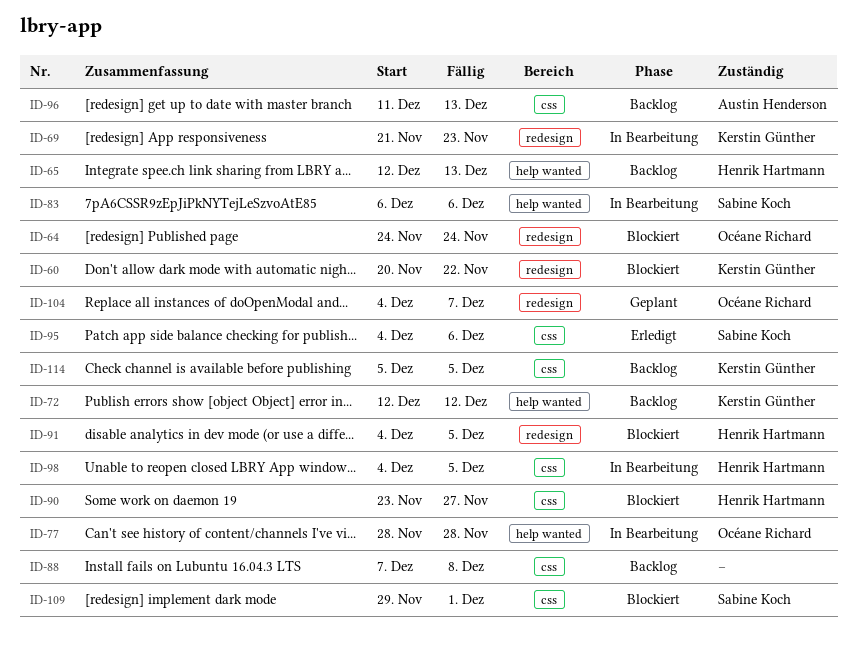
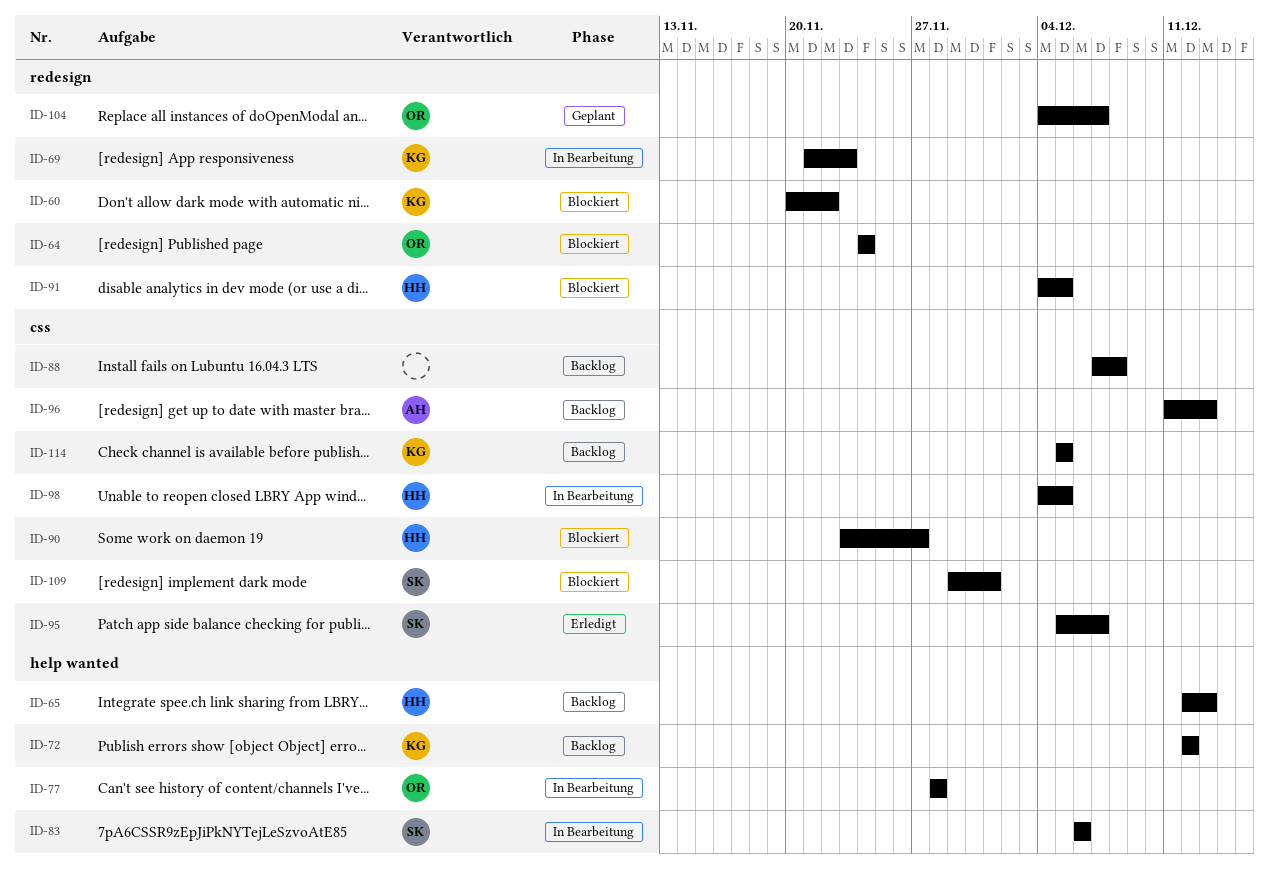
ID-95, start: Dec 4 -> Dec 5
ID-95, due: Dec 6 -> Dec 7

